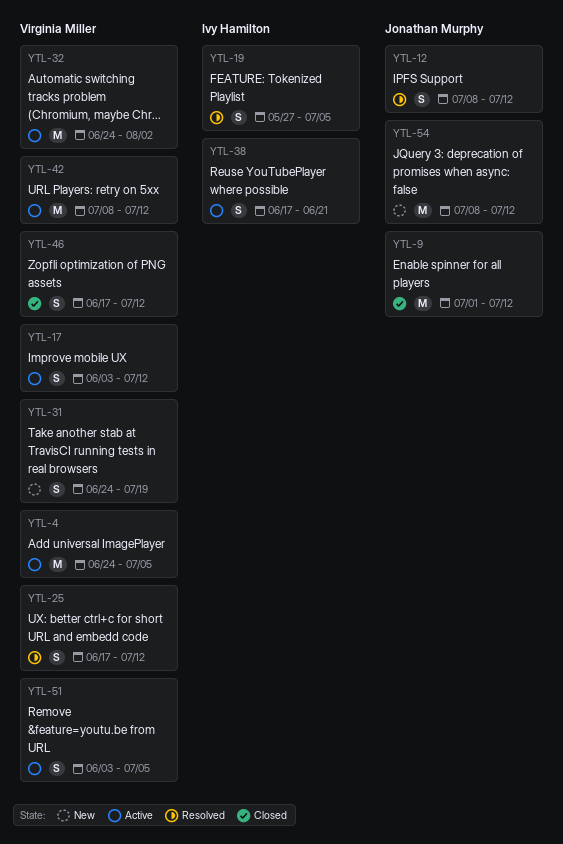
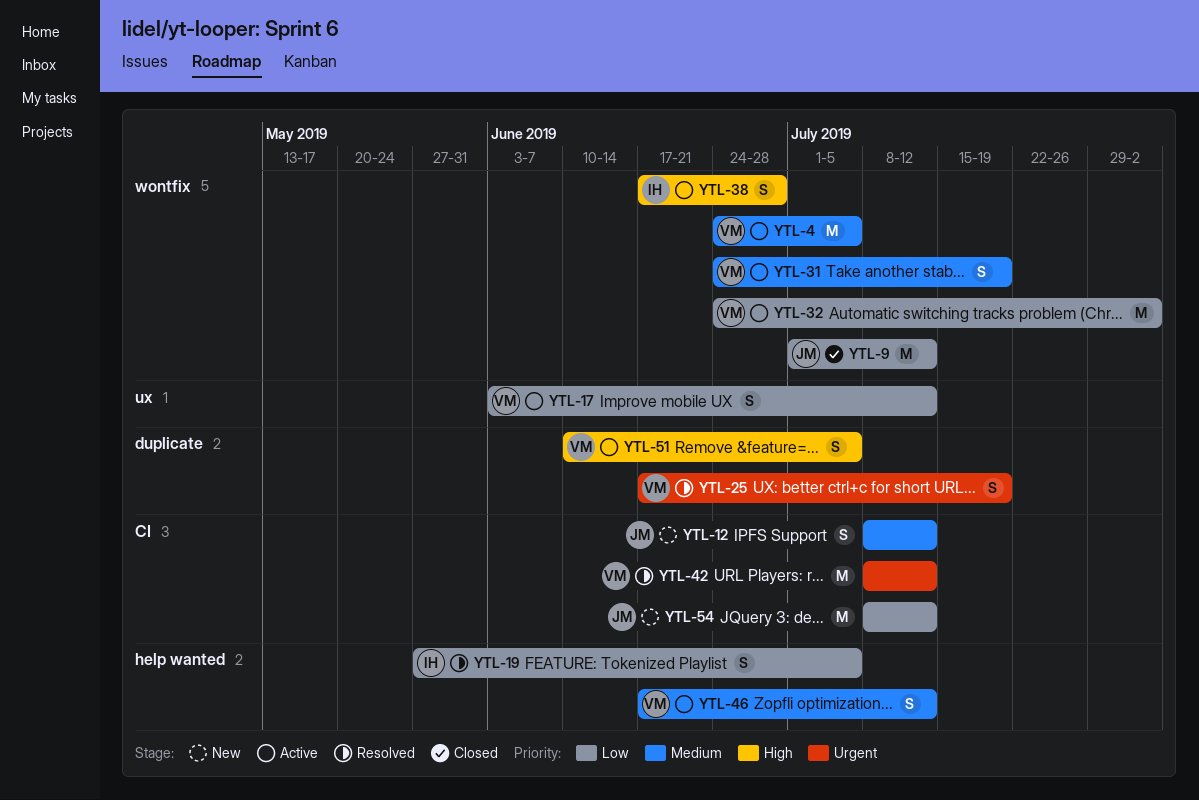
YTL-12, status: Resolved -> New
YTL-25, due: Jul 12 -> Jul 19
YTL-31, status: New -> Active
YTL-38, due: Jun 21 -> Jun 28
YTL-42, status: Active -> Resolved
YTL-46, status: Closed -> Active
YTL-51, start: Jun 3 -> Jun 10

